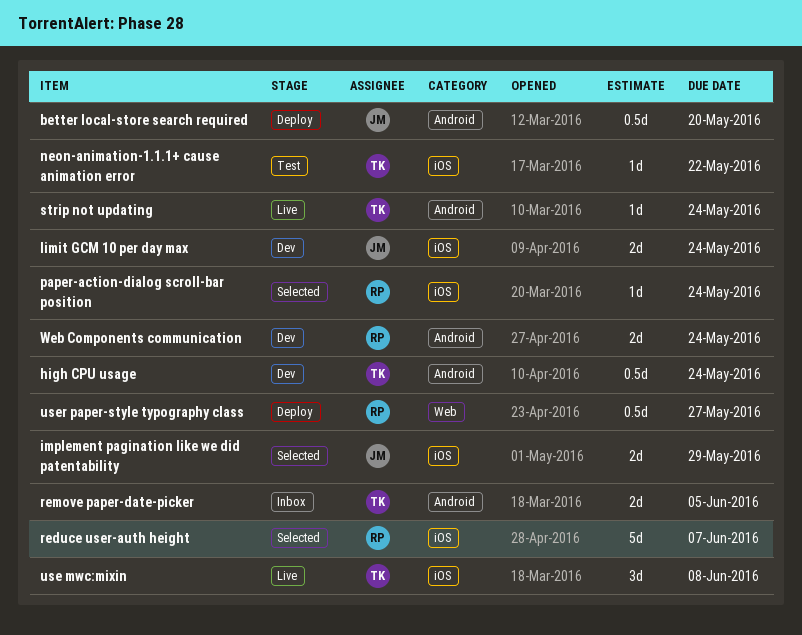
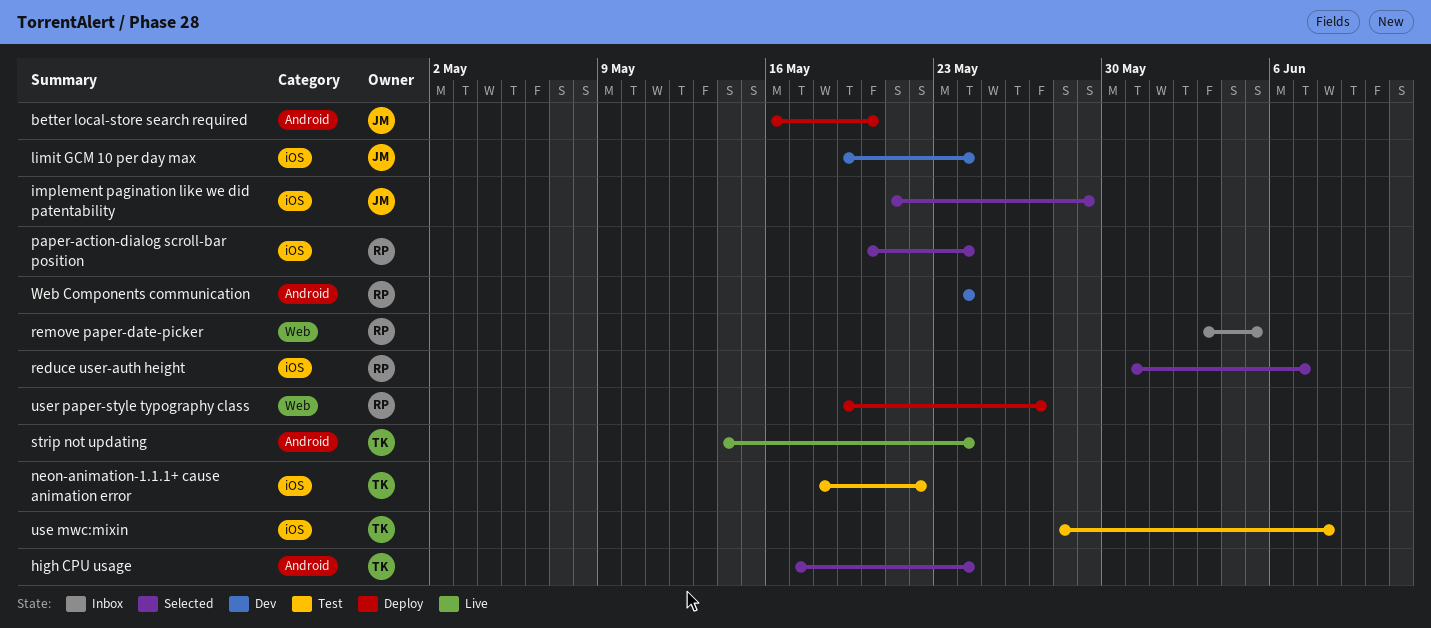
high CPU usage, status: Dev -> Selected
remove paper-date-picker, owner: TK -> RP
remove paper-date-picker, label: Android -> Web
use mwc:mixin, status: Live -> Test

